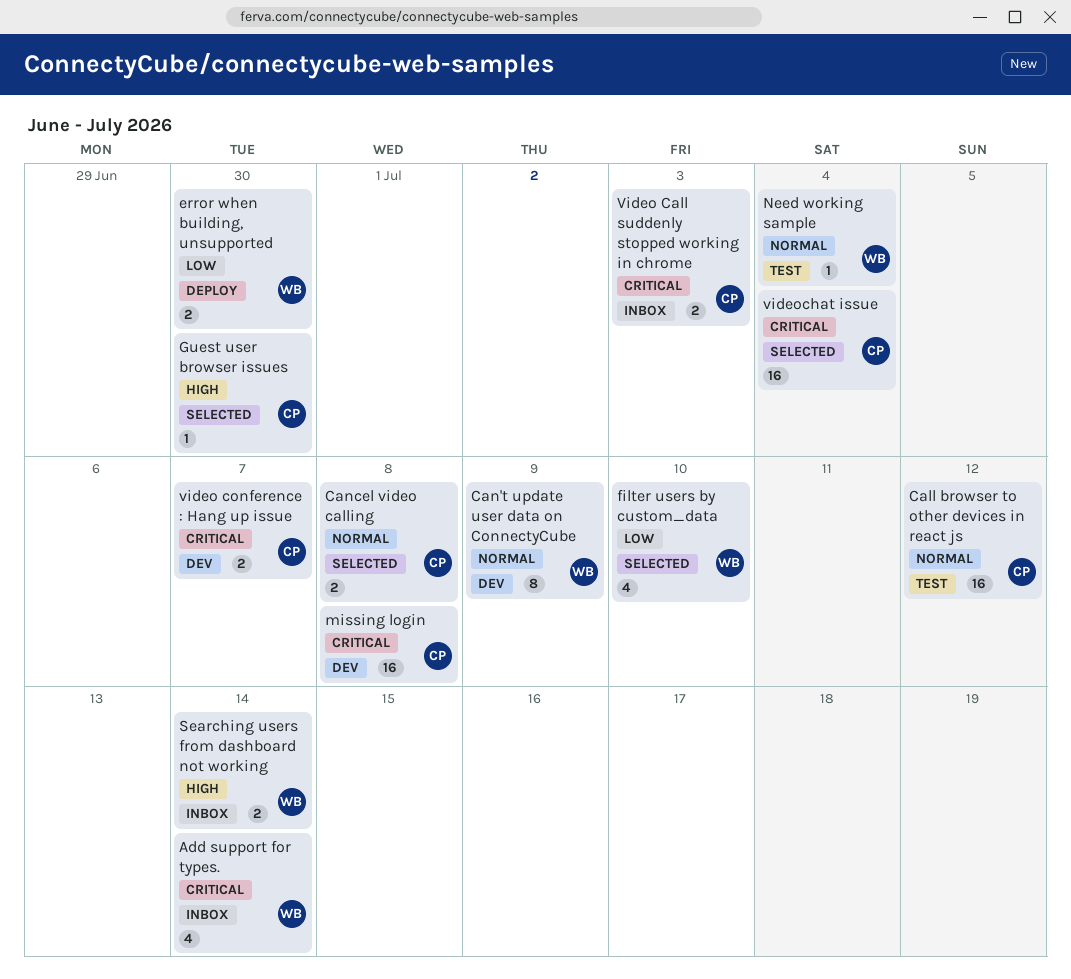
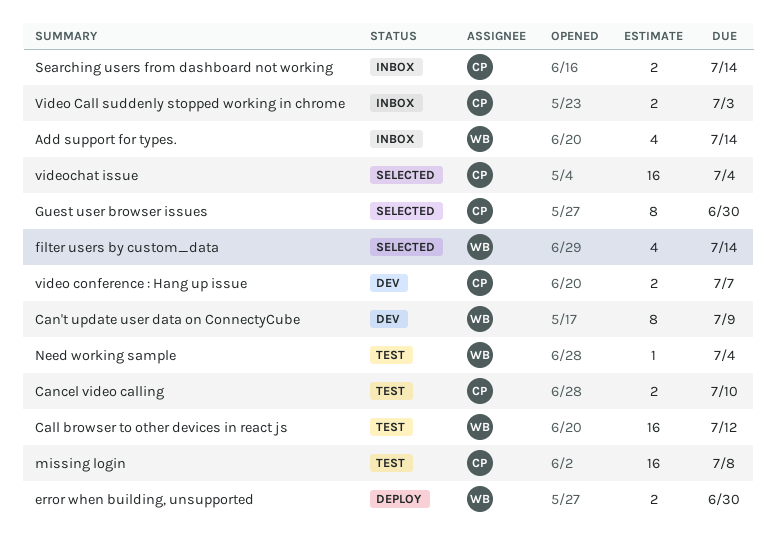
Call browser to other devices in react js, owner: CP -> WB
Cancel video calling, status: Selected -> Test
Cancel video calling, due: Jul 8 -> Jul 10
filter users by custom_data, due: Jul 10 -> Jul 14
Guest user browser issues, estimate: 1 -> 8
missing login, status: Dev -> Test
Searching users from dashboard not working, owner: WB -> CP

